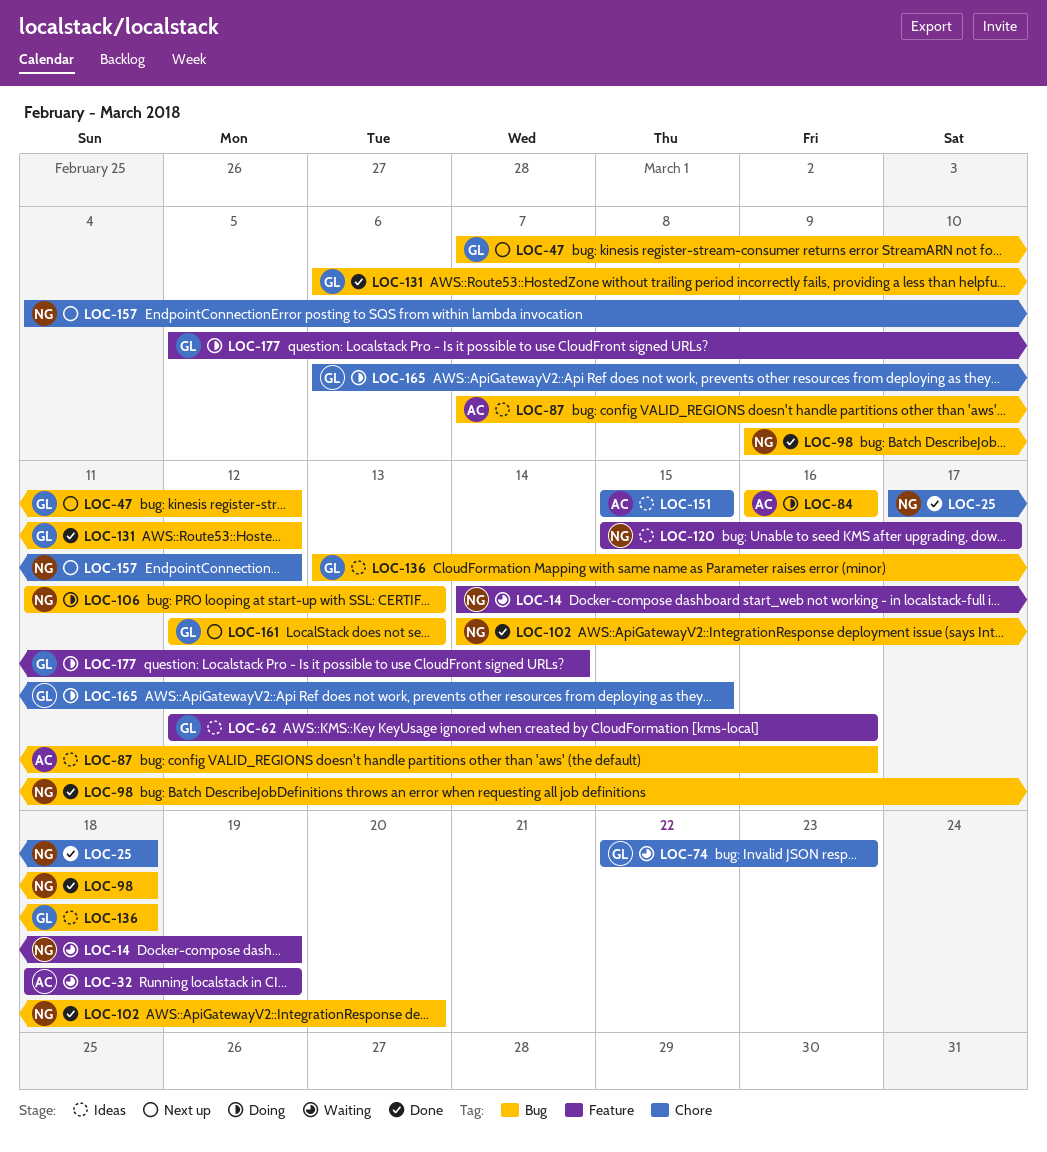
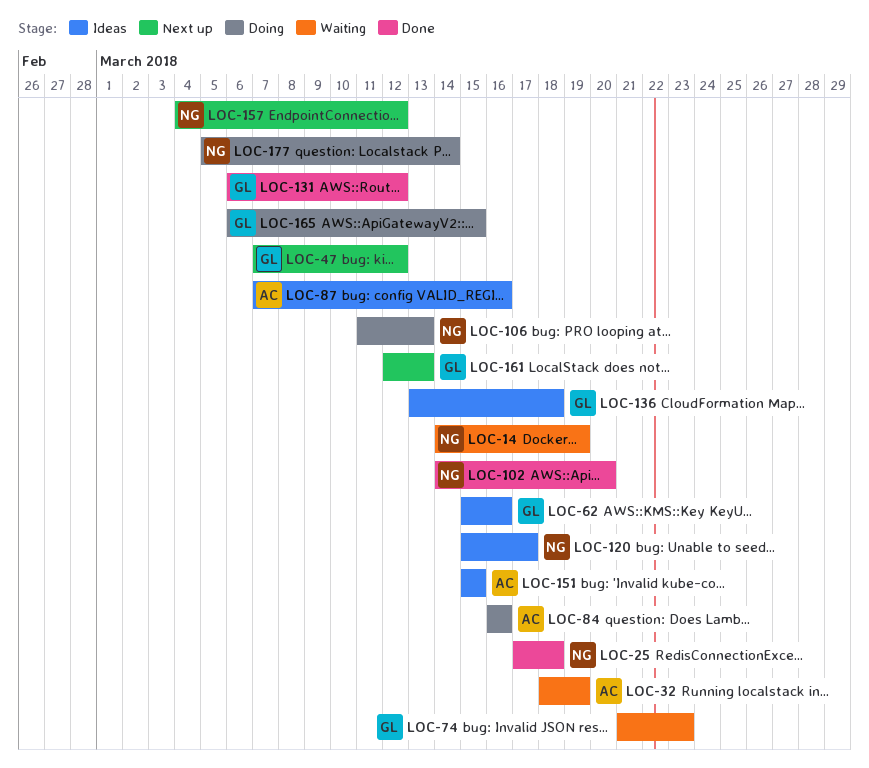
LOC-62, start: Mar 12 -> Mar 15
LOC-74, start: Mar 22 -> Mar 21
LOC-98: present -> none
LOC-177, owner: GL -> NG

